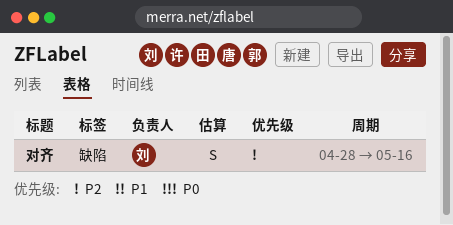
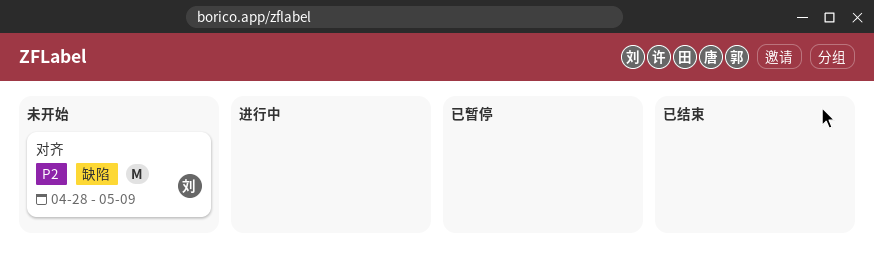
对齐, estimate: S -> M
对齐, due: May 16 -> May 9

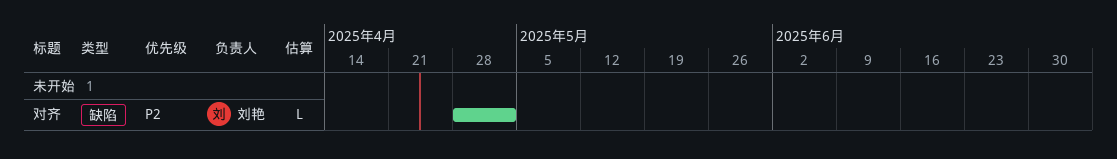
对齐, estimate: M -> L
对齐, due: May 9 -> May 2

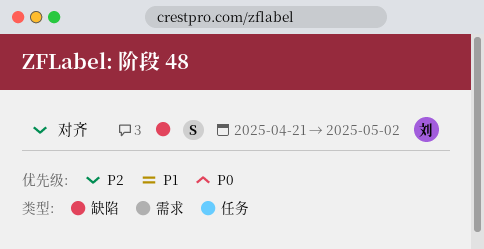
对齐, estimate: L -> S
对齐, start: Apr 28 -> Apr 21

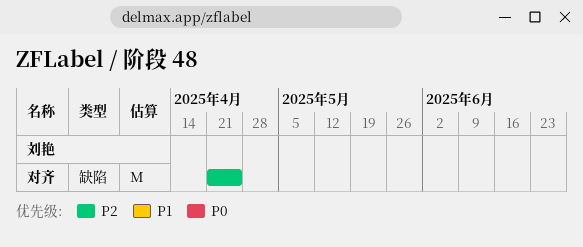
对齐, estimate: S -> M
对齐, due: May 2 -> Apr 25

